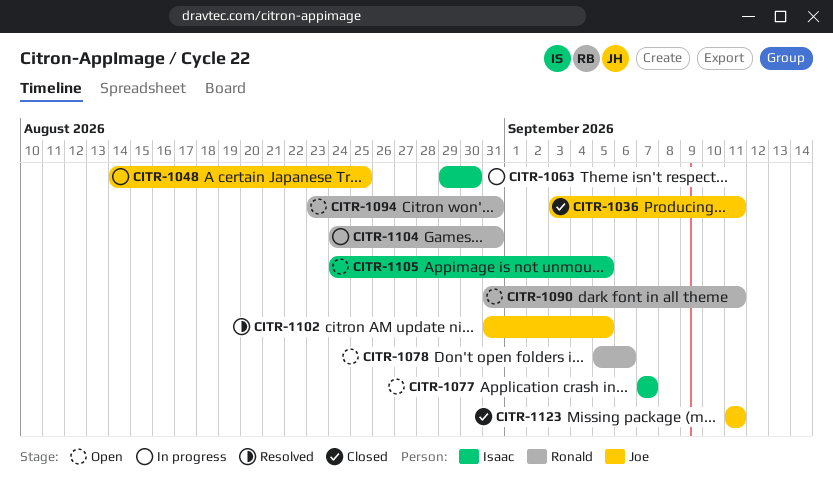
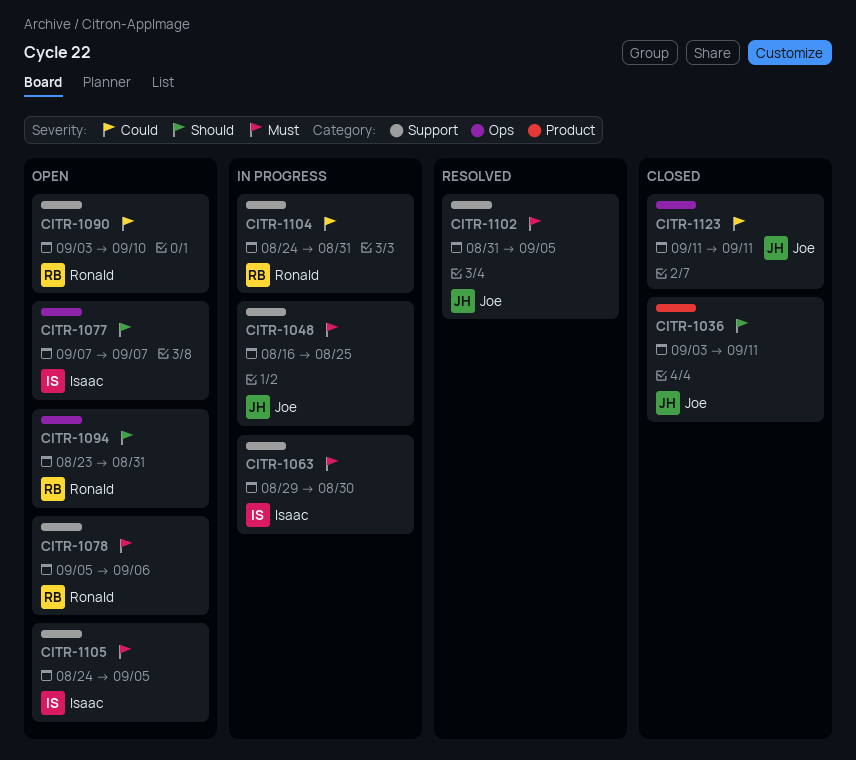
CITR-1048, start: Aug 14 -> Aug 16
CITR-1090, start: Aug 31 -> Sep 3
CITR-1090, due: Sep 11 -> Sep 10

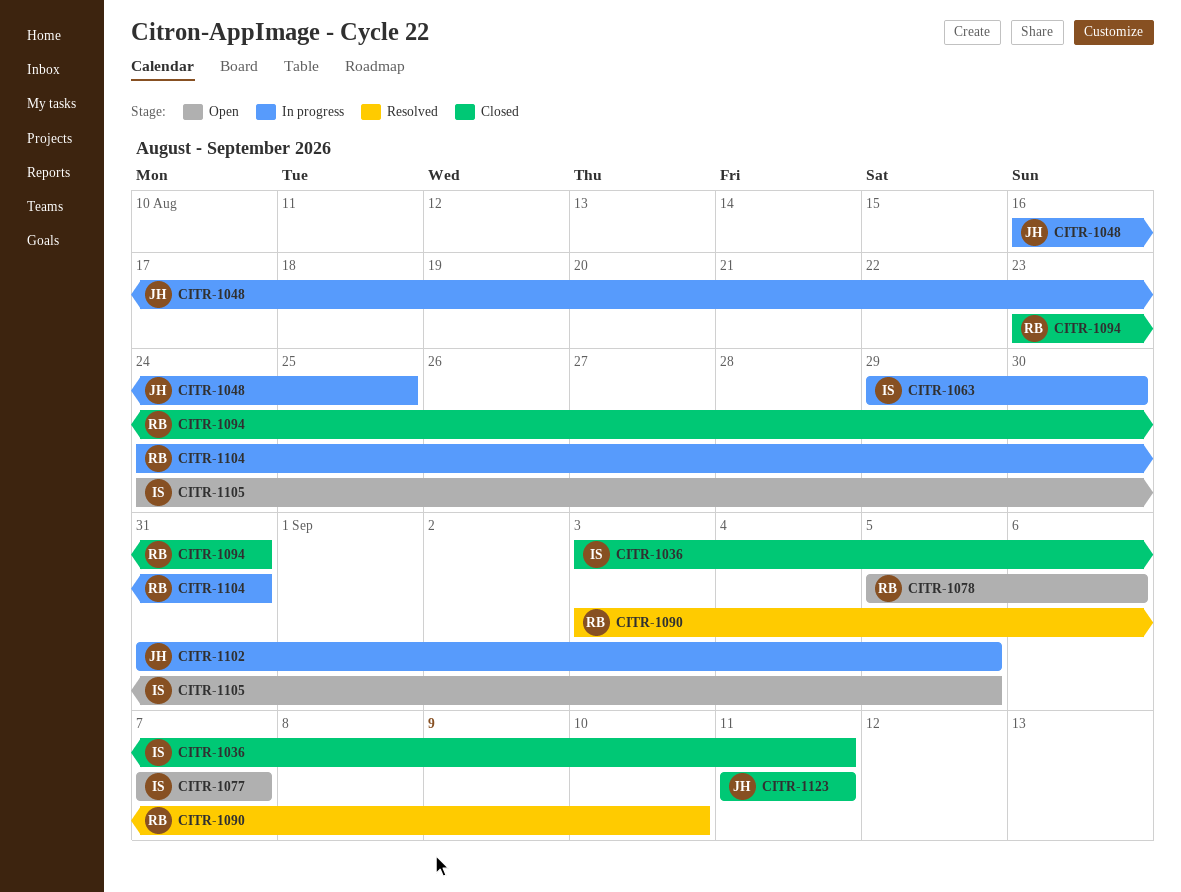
CITR-1036, owner: Joe -> Isaac
CITR-1090, status: Open -> Resolved
CITR-1094, status: Open -> Closed
CITR-1102, status: Resolved -> In progress

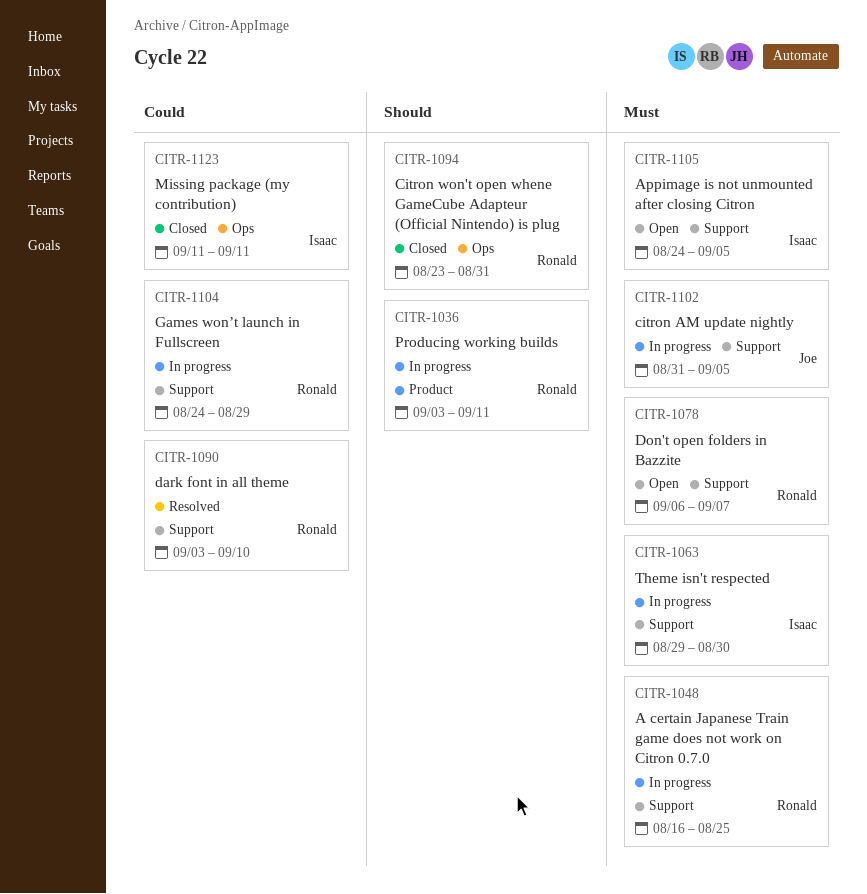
CITR-1036, status: Closed -> In progress
CITR-1036, owner: Isaac -> Ronald
CITR-1048, owner: Joe -> Ronald
CITR-1077: present -> none
CITR-1078, start: Sep 5 -> Sep 6
CITR-1078, due: Sep 6 -> Sep 7
CITR-1104, due: Aug 31 -> Aug 29
CITR-1123, owner: Joe -> Isaac

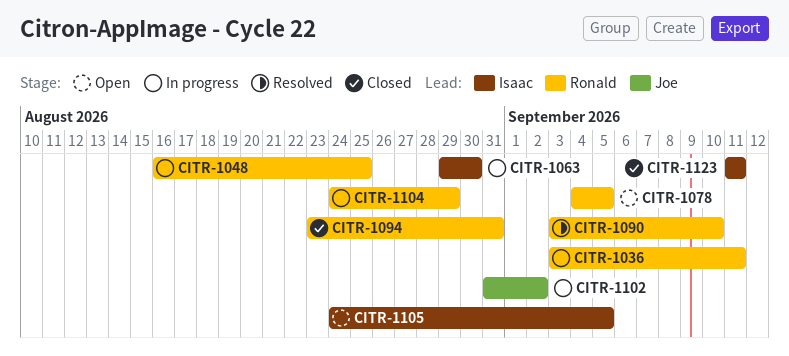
CITR-1078, start: Sep 6 -> Sep 4
CITR-1078, due: Sep 7 -> Sep 5
CITR-1102, due: Sep 5 -> Sep 2

